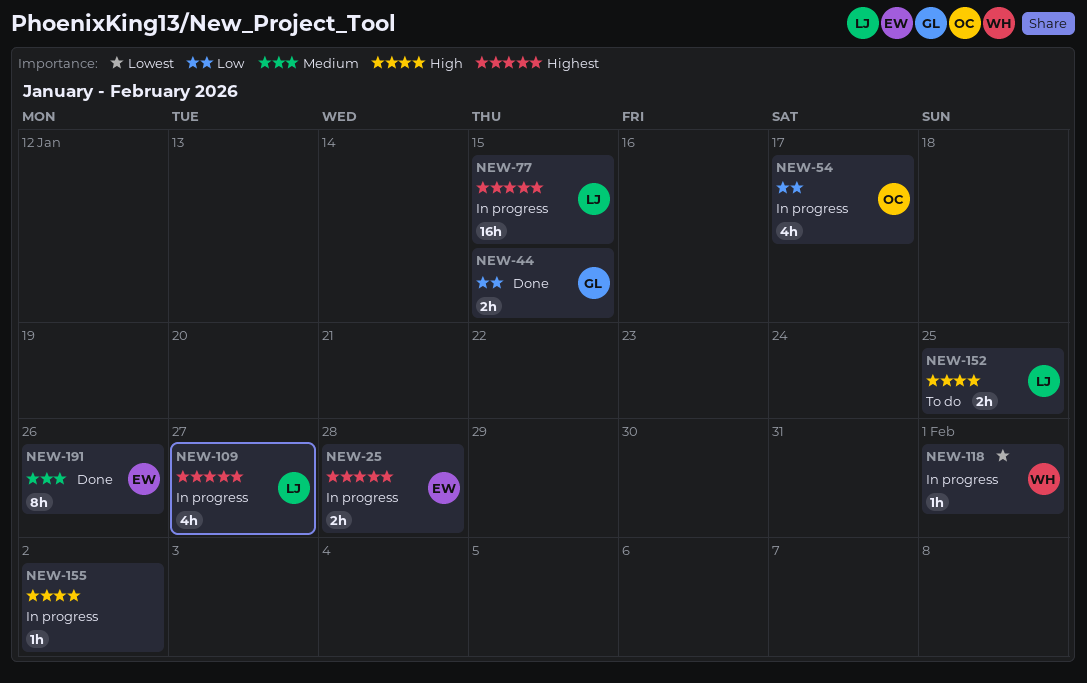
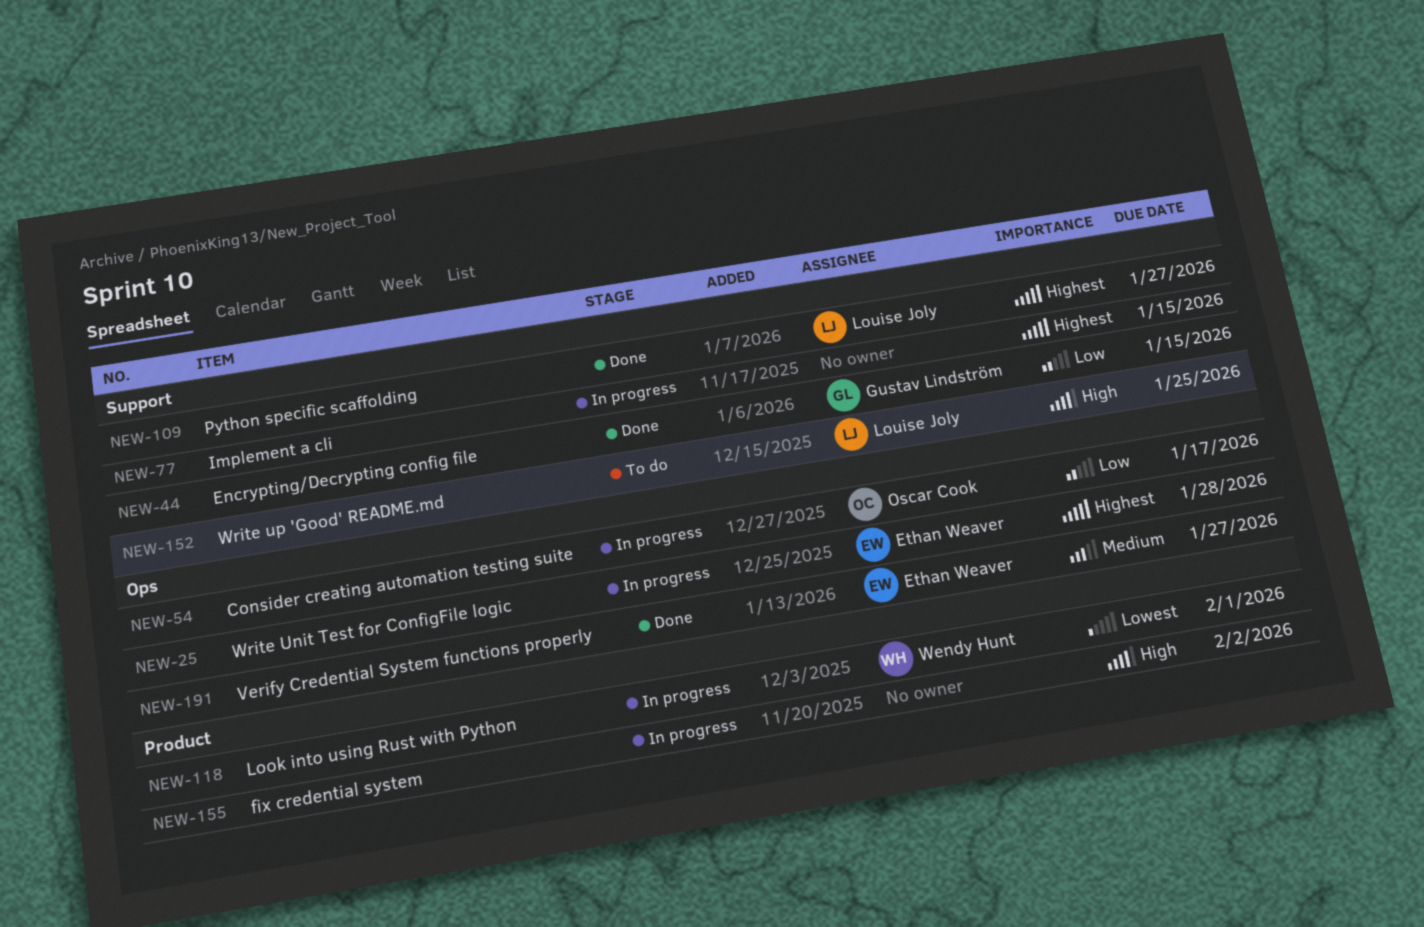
NEW-77, owner: Louise Joly -> none
NEW-109, status: In progress -> Done
NEW-191, due: Jan 26 -> Jan 27

